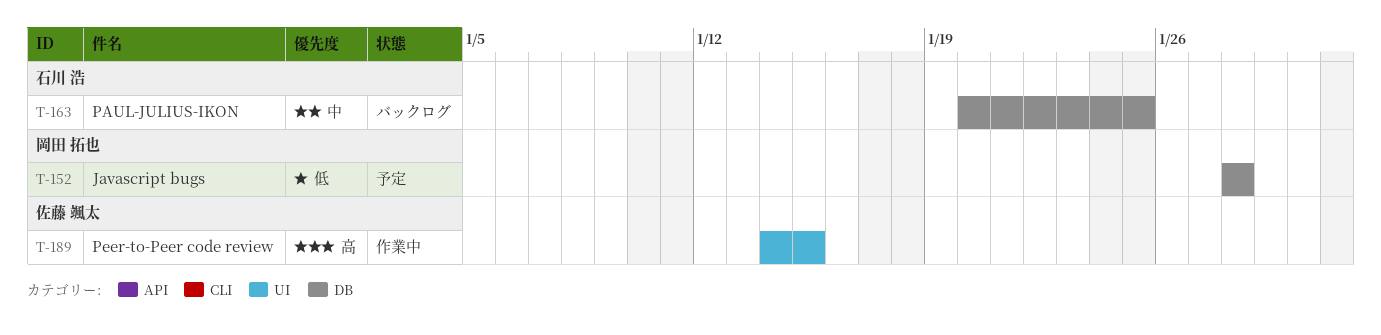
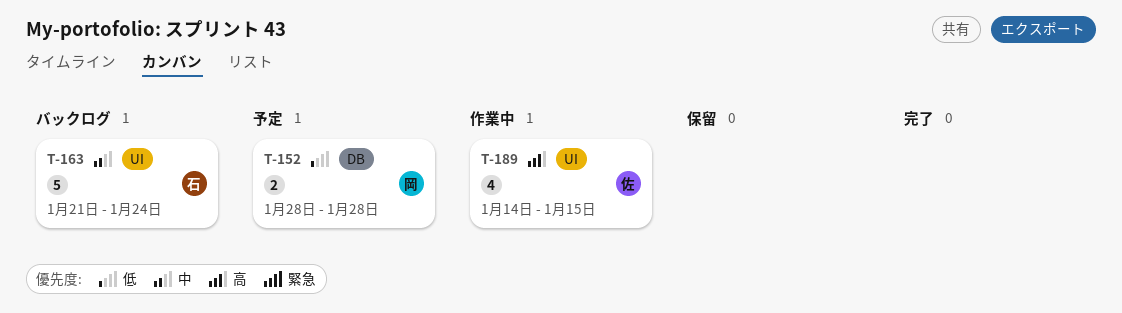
T-163, label: DB -> UI
T-163, start: Jan 20 -> Jan 21
T-163, due: Jan 25 -> Jan 24

